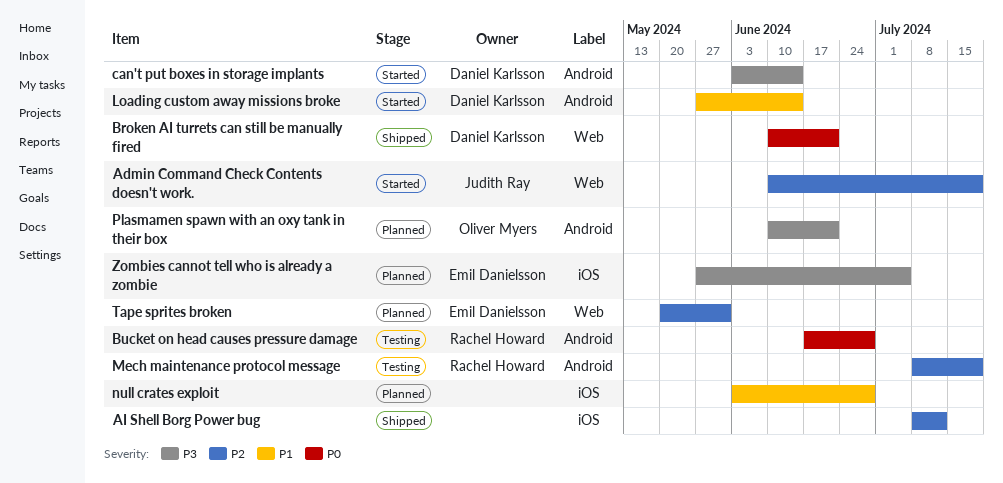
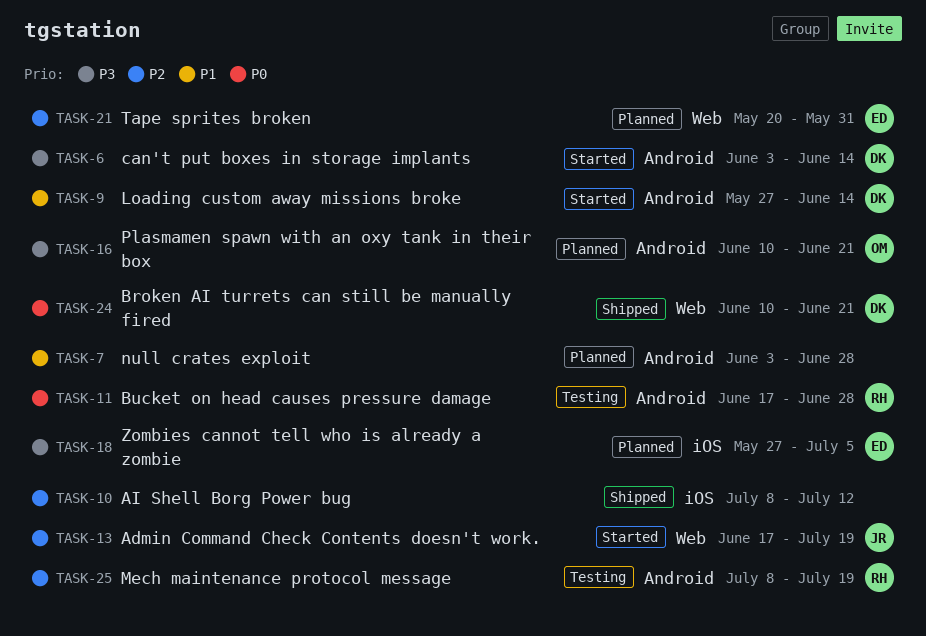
Admin Command Check Contents doesn't work., start: Jun 10 -> Jun 17
null crates exploit, label: iOS -> Android

